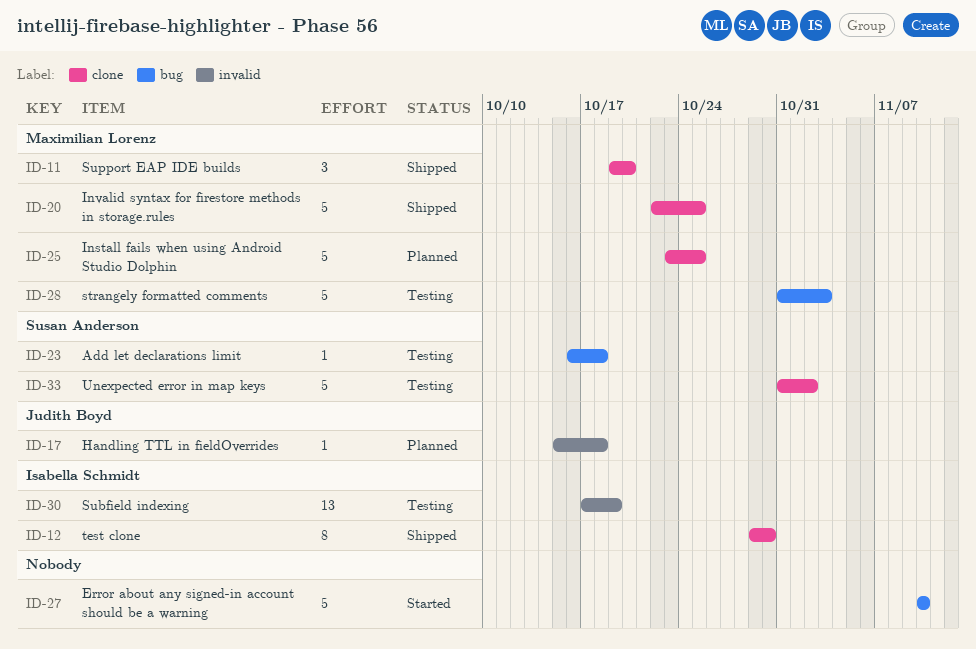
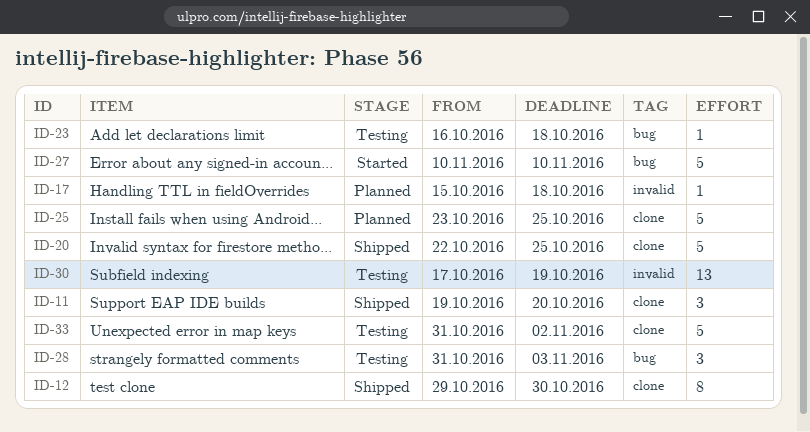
ID-28, estimate: 5 -> 3

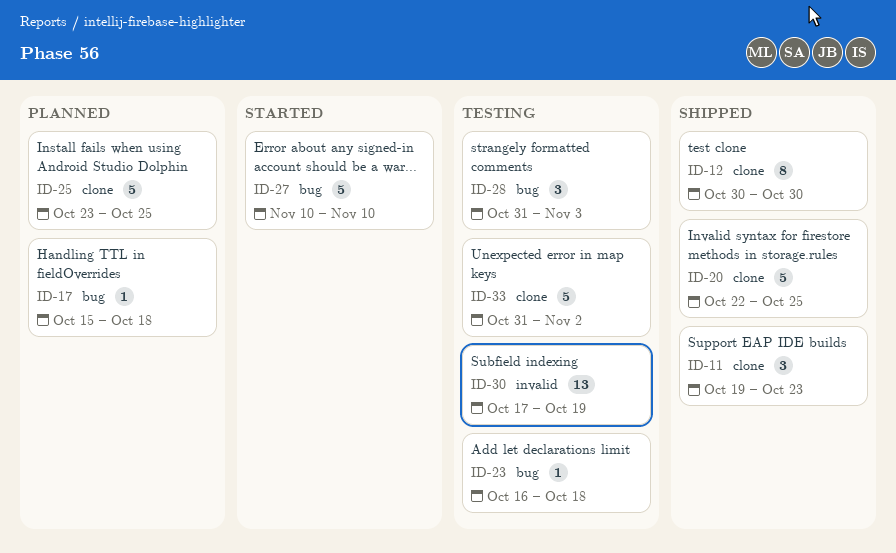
ID-11, due: Oct 20 -> Oct 23
ID-12, start: Oct 29 -> Oct 30
ID-17, label: invalid -> bug

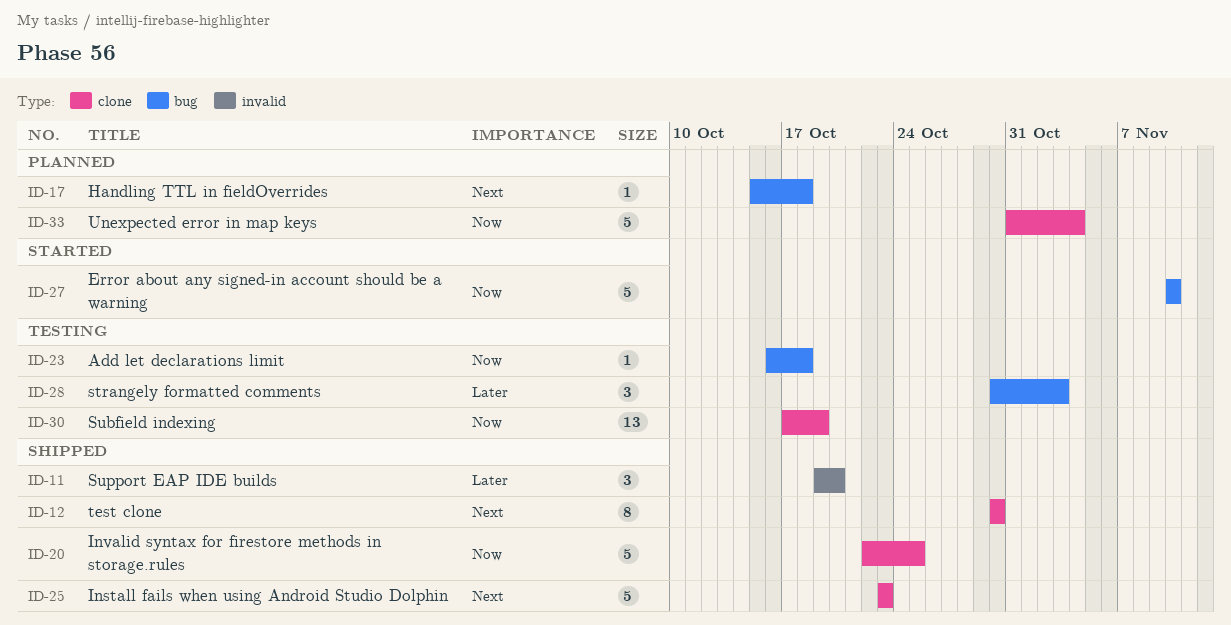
ID-11, label: clone -> invalid
ID-11, due: Oct 23 -> Oct 20
ID-25, status: Planned -> Shipped
ID-25, due: Oct 25 -> Oct 23
ID-28, start: Oct 31 -> Oct 30
ID-30, label: invalid -> clone
ID-33, status: Testing -> Planned
ID-33, due: Nov 2 -> Nov 4

